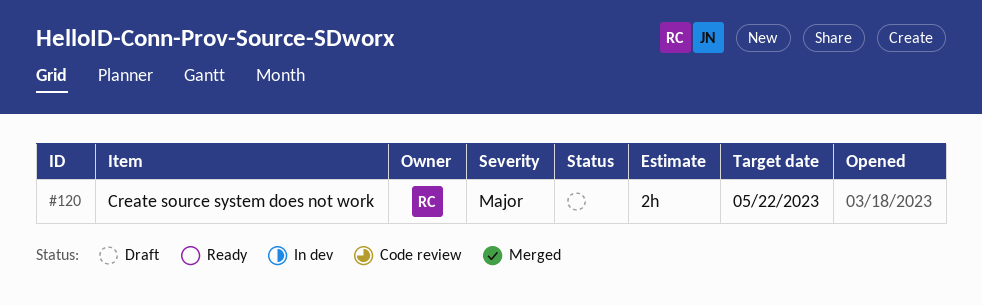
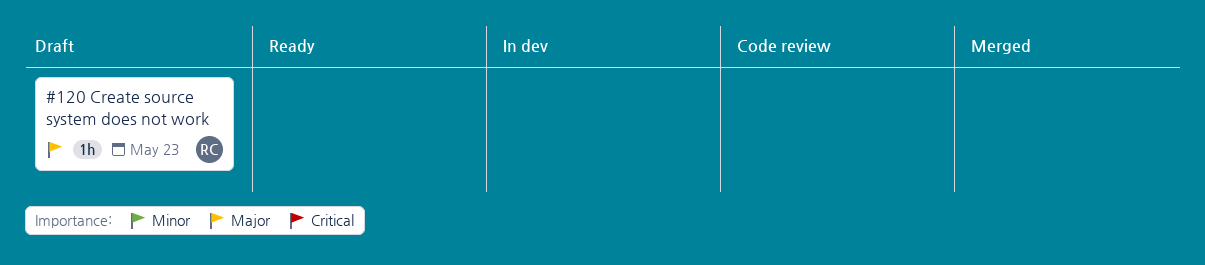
#120, estimate: 2h -> 1h
#120, due: May 22 -> May 23

